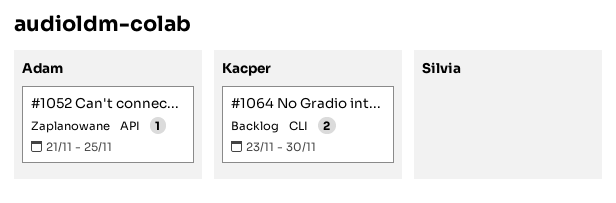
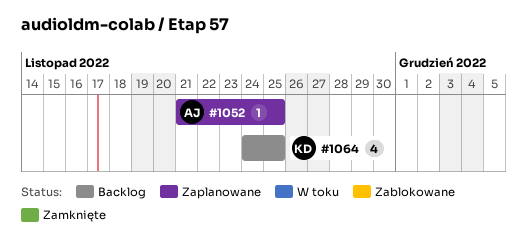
#1064, estimate: 2 -> 4
#1064, start: Nov 23 -> Nov 24
#1064, due: Nov 30 -> Nov 25

